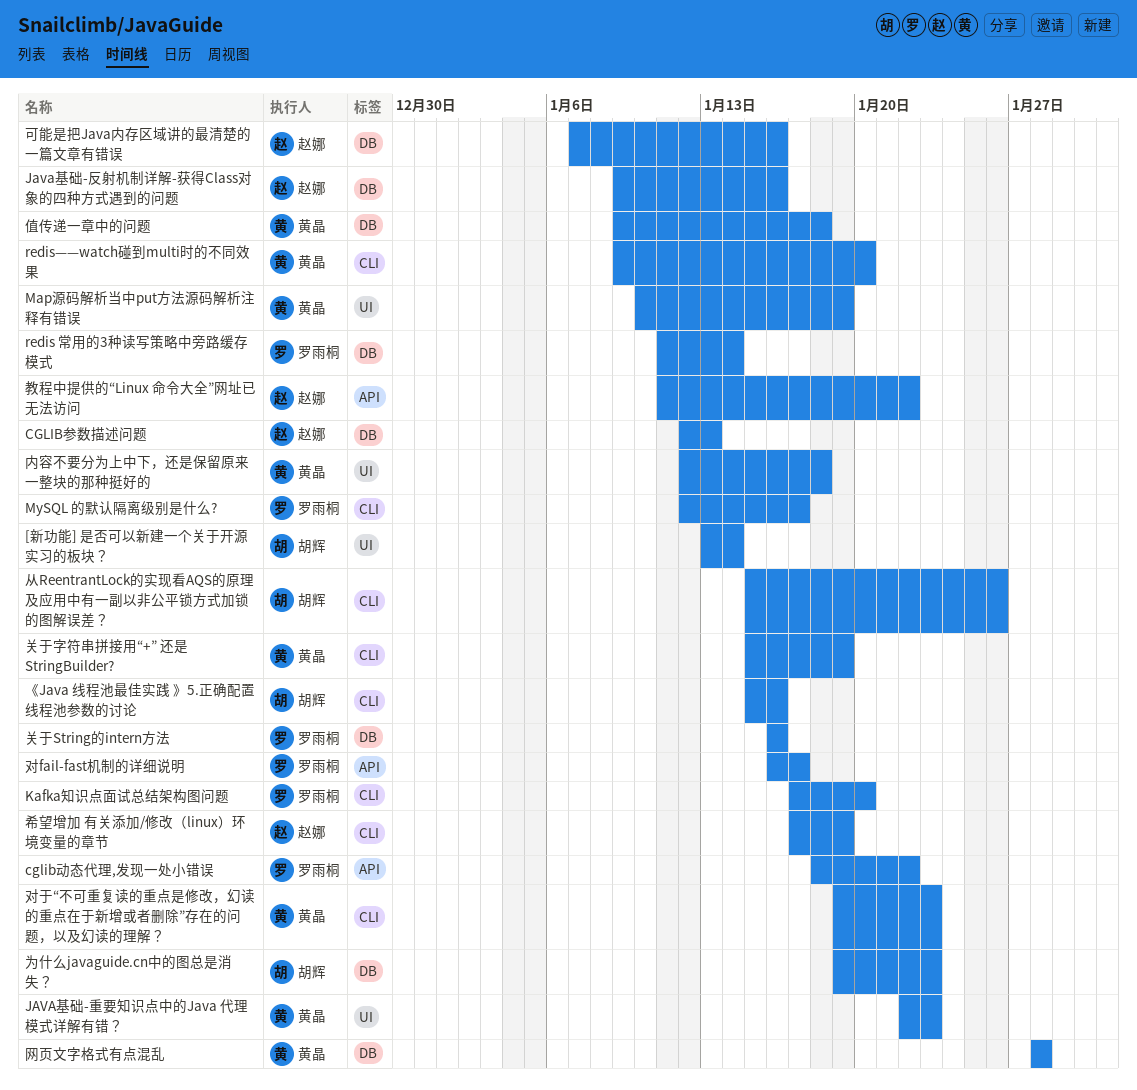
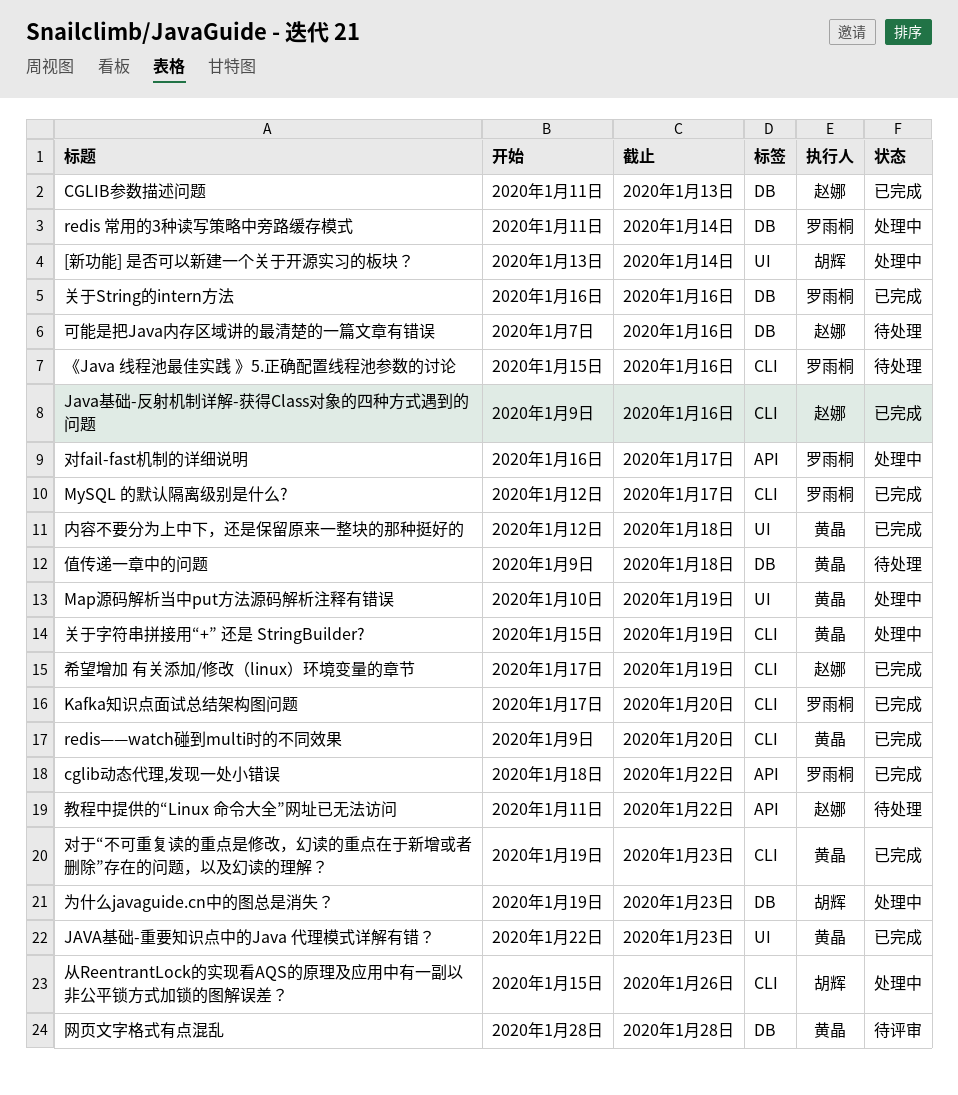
CGLIB参数描述问题, start: Jan 12 -> Jan 11
Java基础-反射机制详解-获得Class对象的四种方式遇到的问题, label: DB -> CLI
《Java 线程池最佳实践 》5.正确配置线程池参数的讨论, owner: 胡辉 -> 罗雨桐

